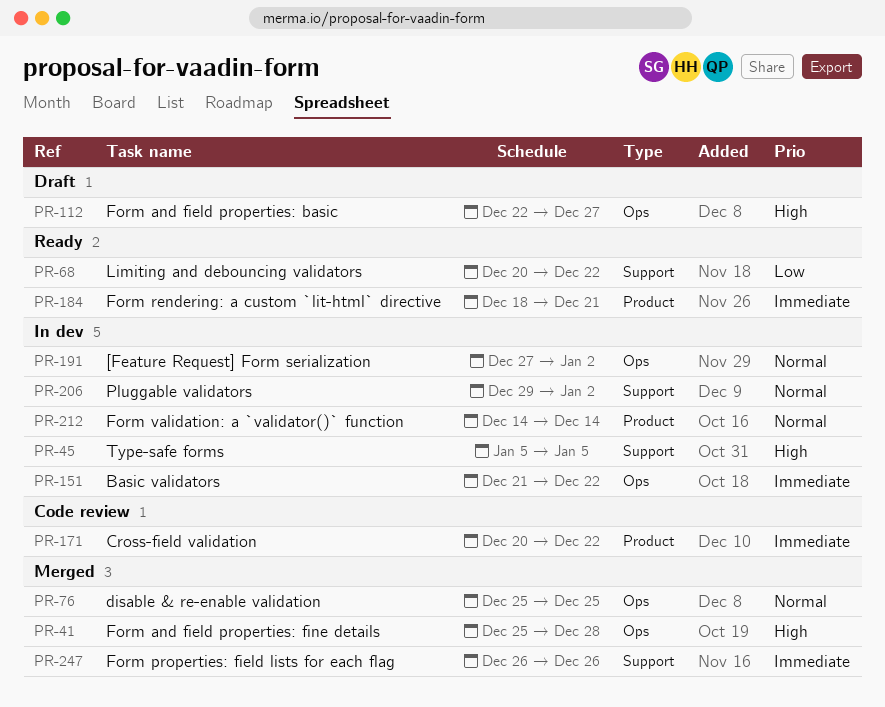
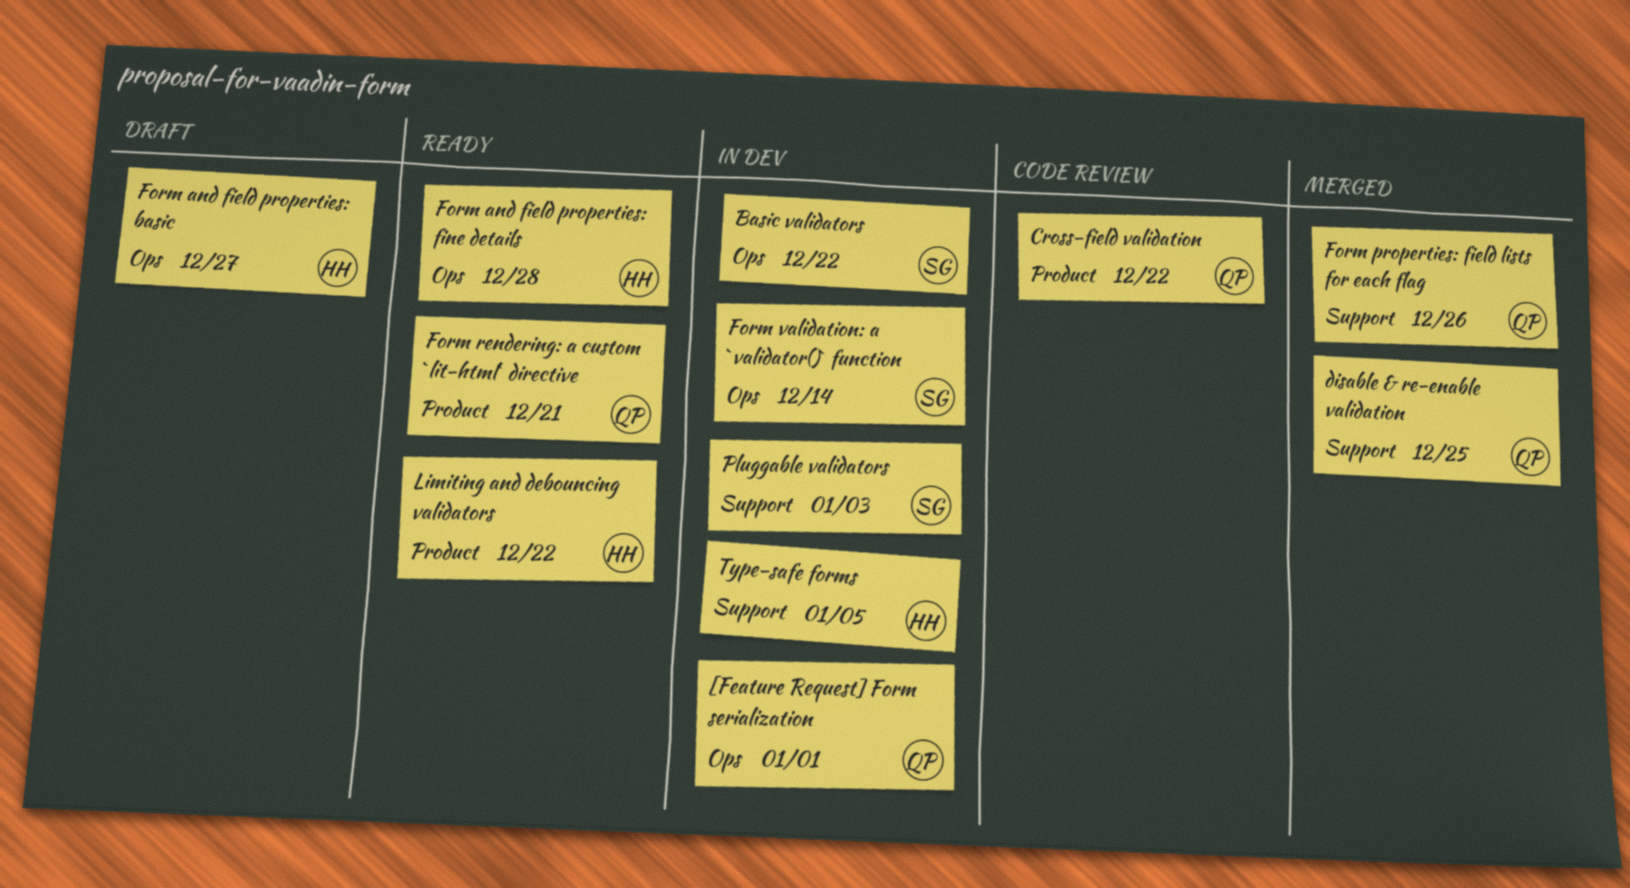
[Feature Request] Form serialization, due: Jan 2 -> Jan 1
disable & re-enable validation, label: Ops -> Support
Form and field properties: fine details, status: Merged -> Ready
Form validation: a `validator()` function, label: Product -> Ops
Limiting and debouncing validators, label: Support -> Product
Pluggable validators, due: Jan 2 -> Jan 3

